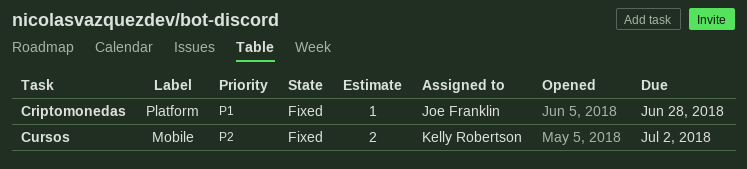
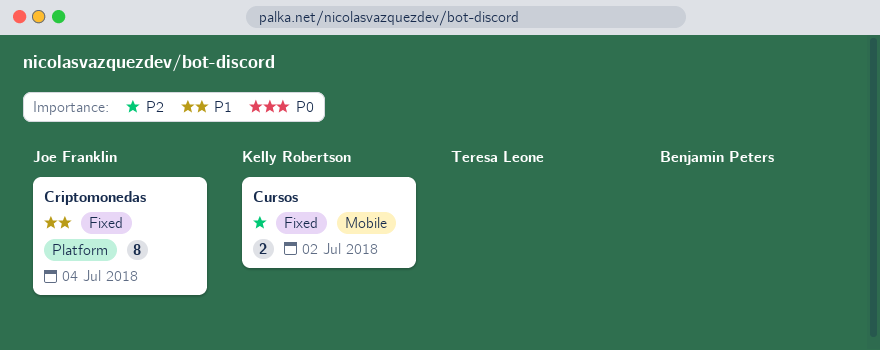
Criptomonedas, estimate: 1 -> 8
Criptomonedas, due: Jun 28 -> Jul 4

